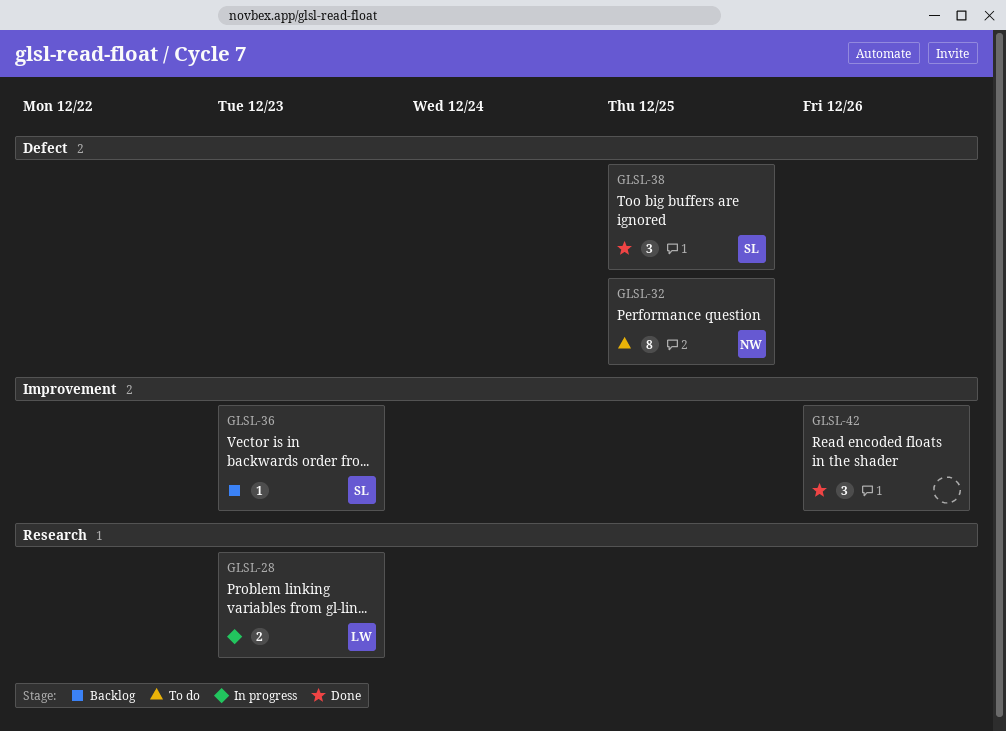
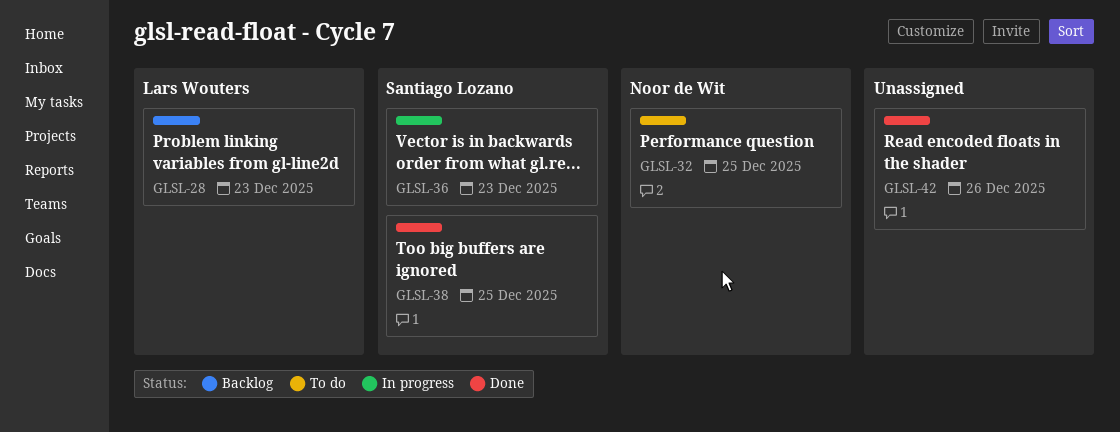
GLSL-28, status: In progress -> Backlog
GLSL-36, status: Backlog -> In progress

